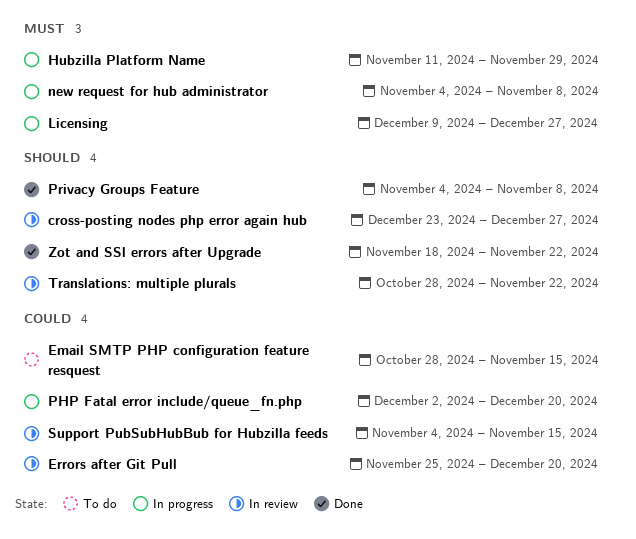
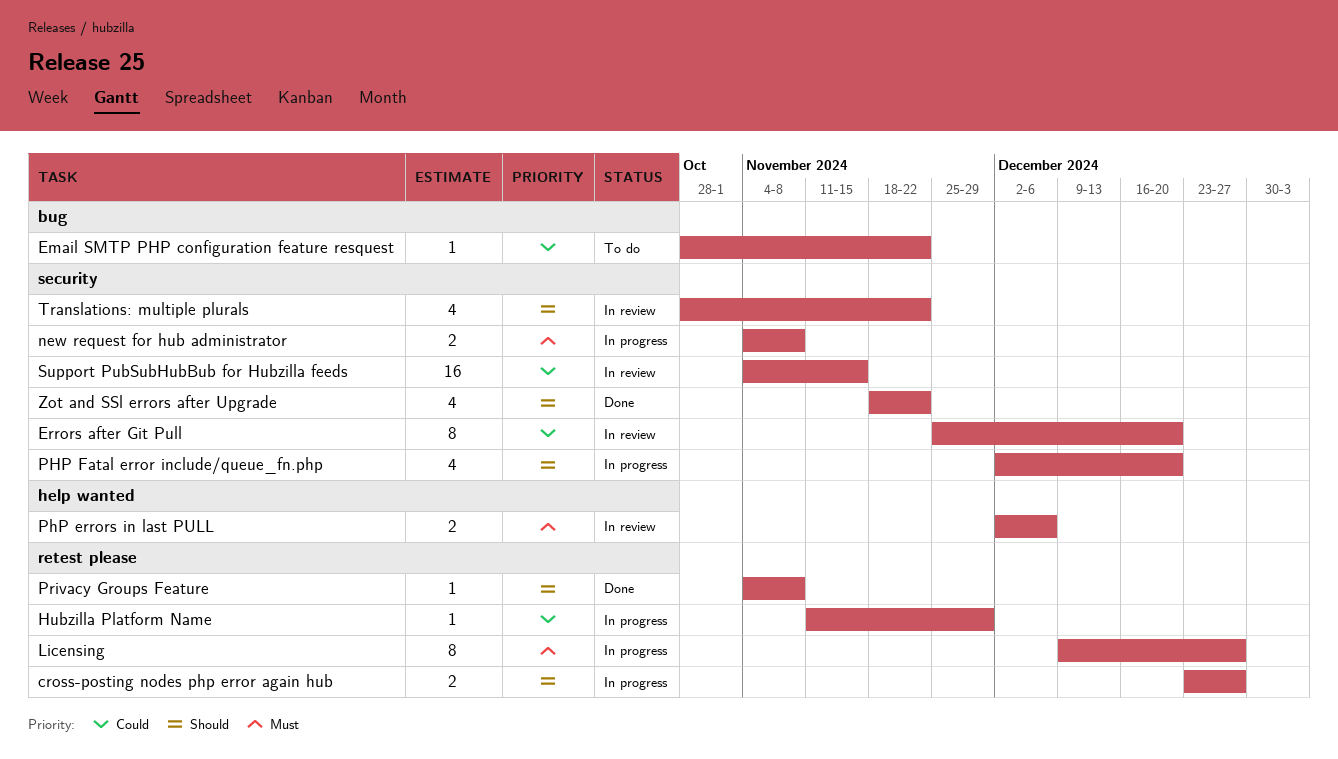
cross-posting nodes php error again hub, status: In review -> In progress
Email SMTP PHP configuration feature resquest, due: Nov 15 -> Nov 22
Hubzilla Platform Name, priority: Must -> Could
PhP errors in last PULL: none -> present
PHP Fatal error include/queue_fn.php, priority: Could -> Should

